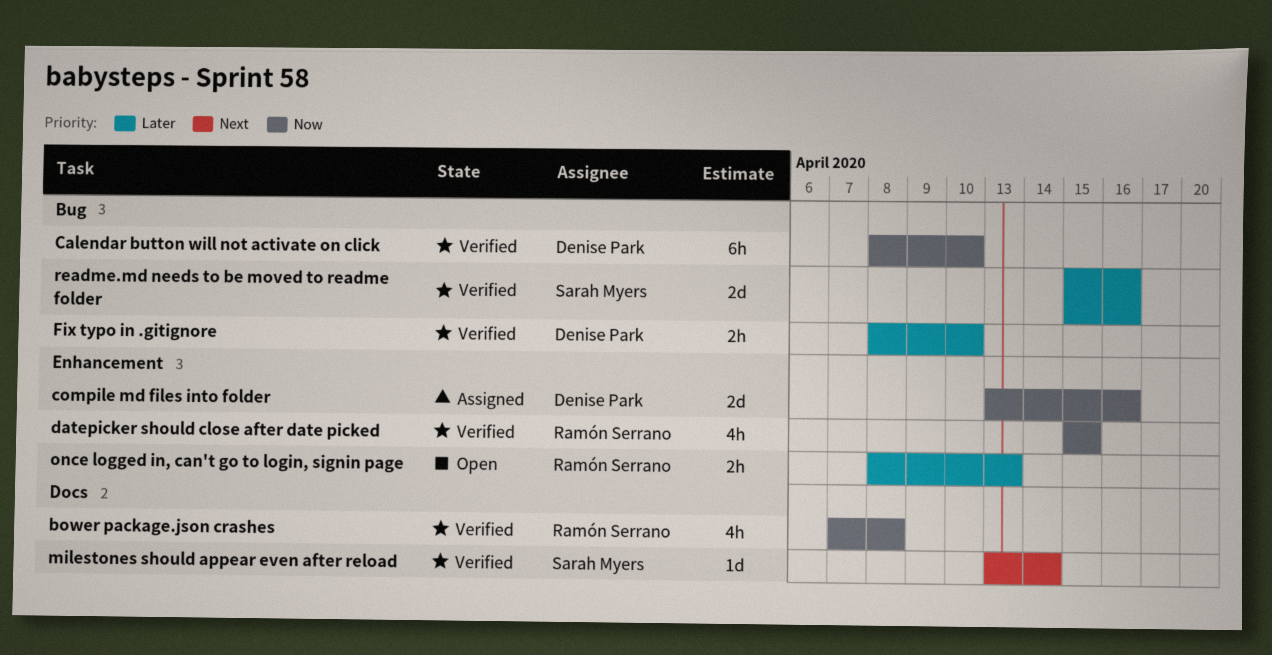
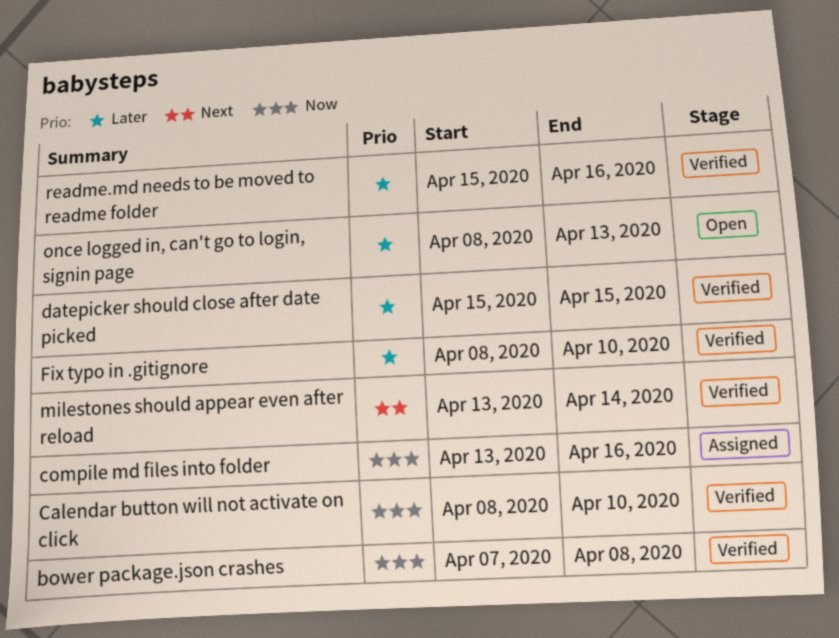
datepicker should close after date picked, priority: Now -> Later

